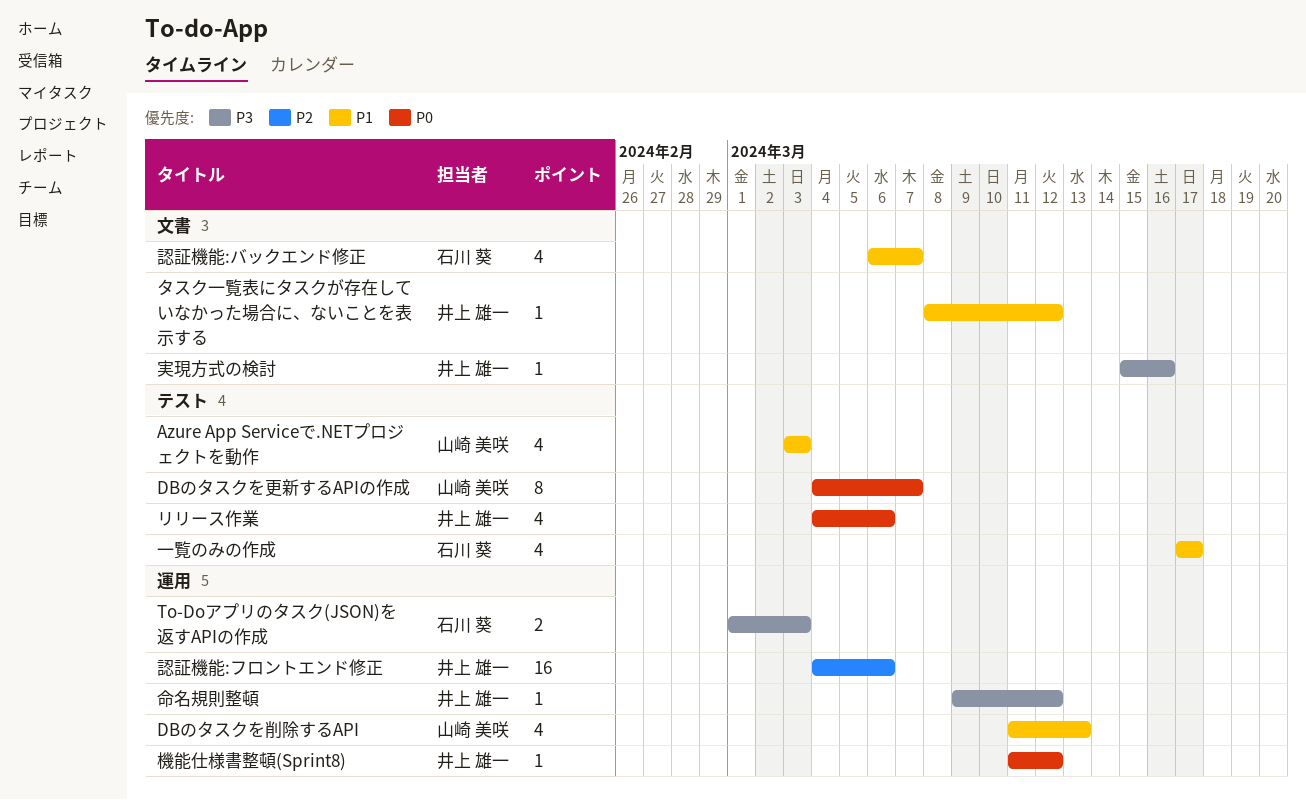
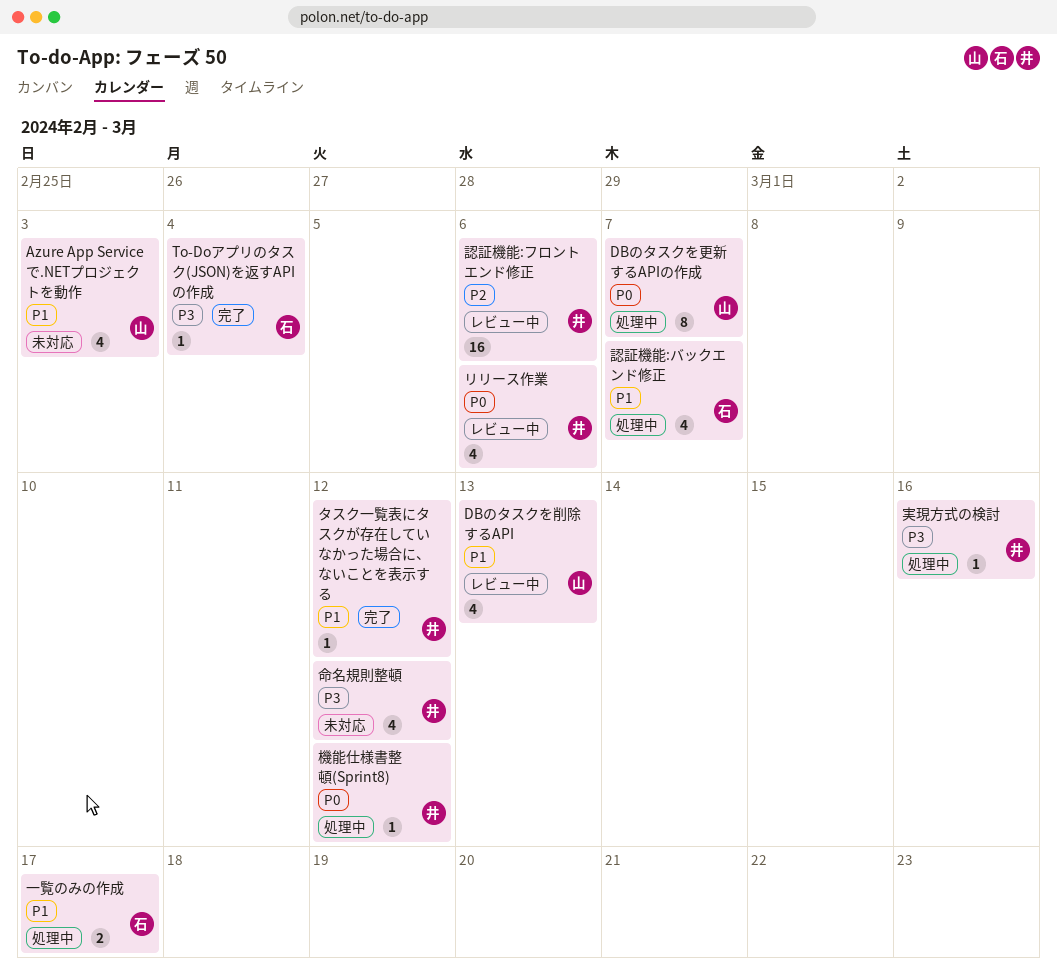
To-Doアプリのタスク(JSON)を返すAPIの作成, estimate: 2 -> 1
To-Doアプリのタスク(JSON)を返すAPIの作成, due: Mar 3 -> Mar 4
一覧のみの作成, estimate: 4 -> 2
命名規則整頓, estimate: 1 -> 4

